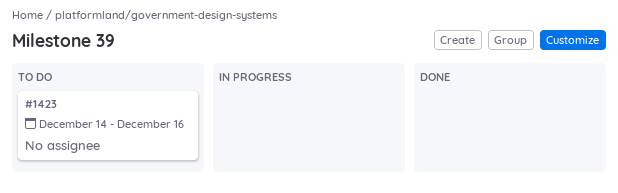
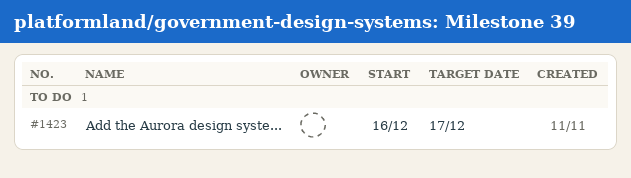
#1423, start: Dec 14 -> Dec 16
#1423, due: Dec 16 -> Dec 17

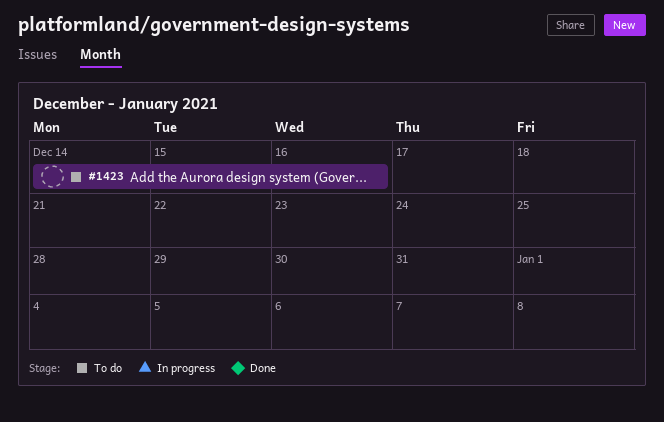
#1423, start: Dec 16 -> Dec 14
#1423, due: Dec 17 -> Dec 16

